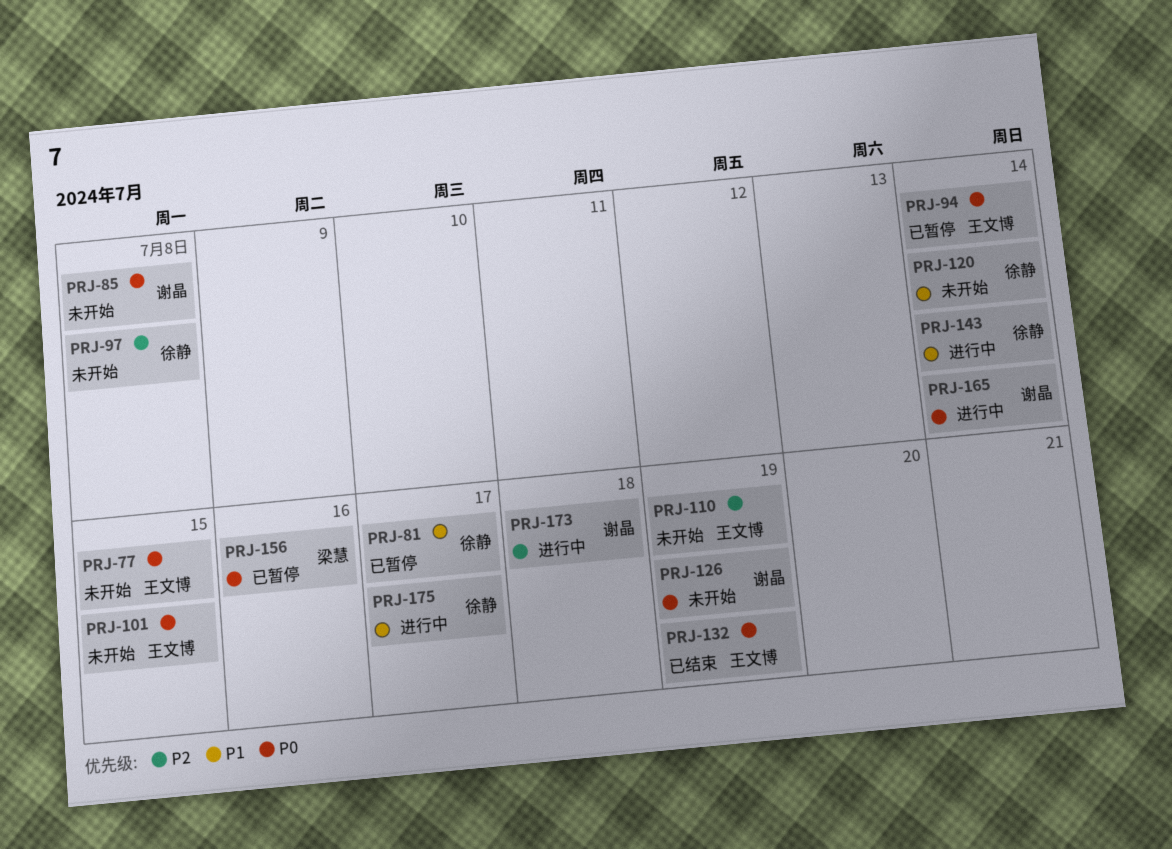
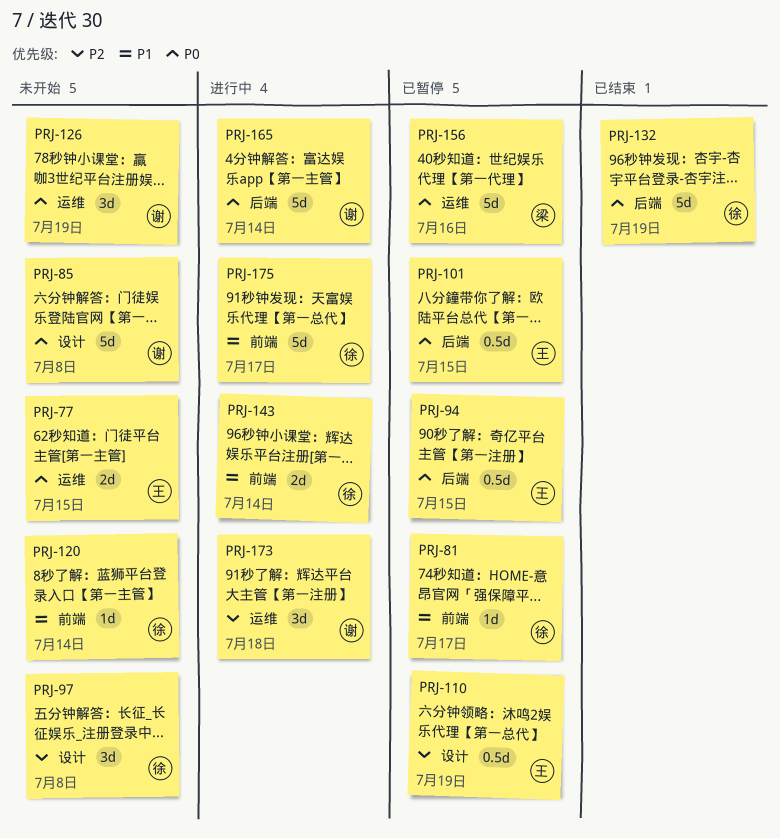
PRJ-94, due: Jul 14 -> Jul 15
PRJ-101, status: 未开始 -> 已暂停
PRJ-110, status: 未开始 -> 已暂停
PRJ-132, owner: 王文博 -> 徐静

